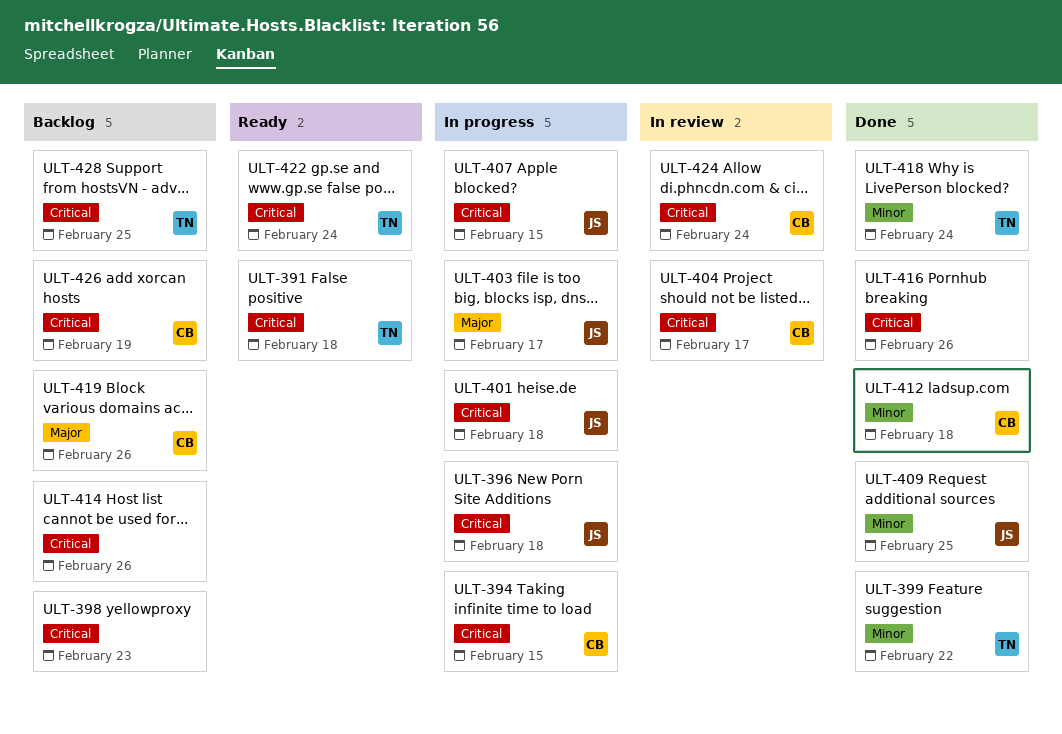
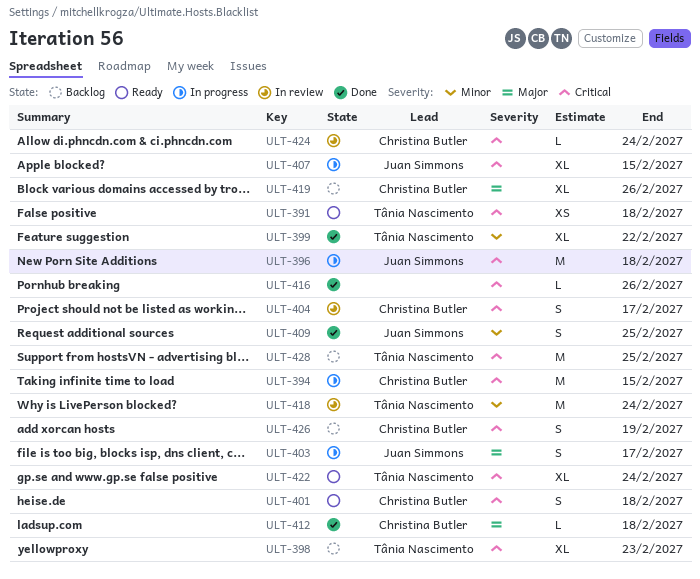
ULT-398, owner: none -> Tânia Nascimento
ULT-401, status: In progress -> Ready
ULT-401, owner: Juan Simmons -> Christina Butler
ULT-412, priority: Minor -> Major
ULT-414: present -> none
ULT-418, status: Done -> In review

